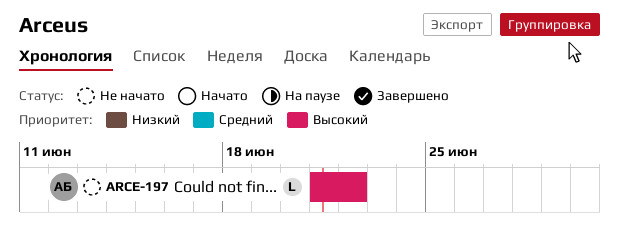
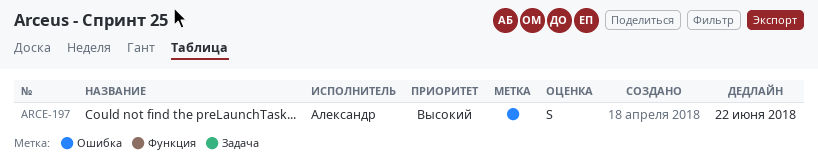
ARCE-197, estimate: L -> S

